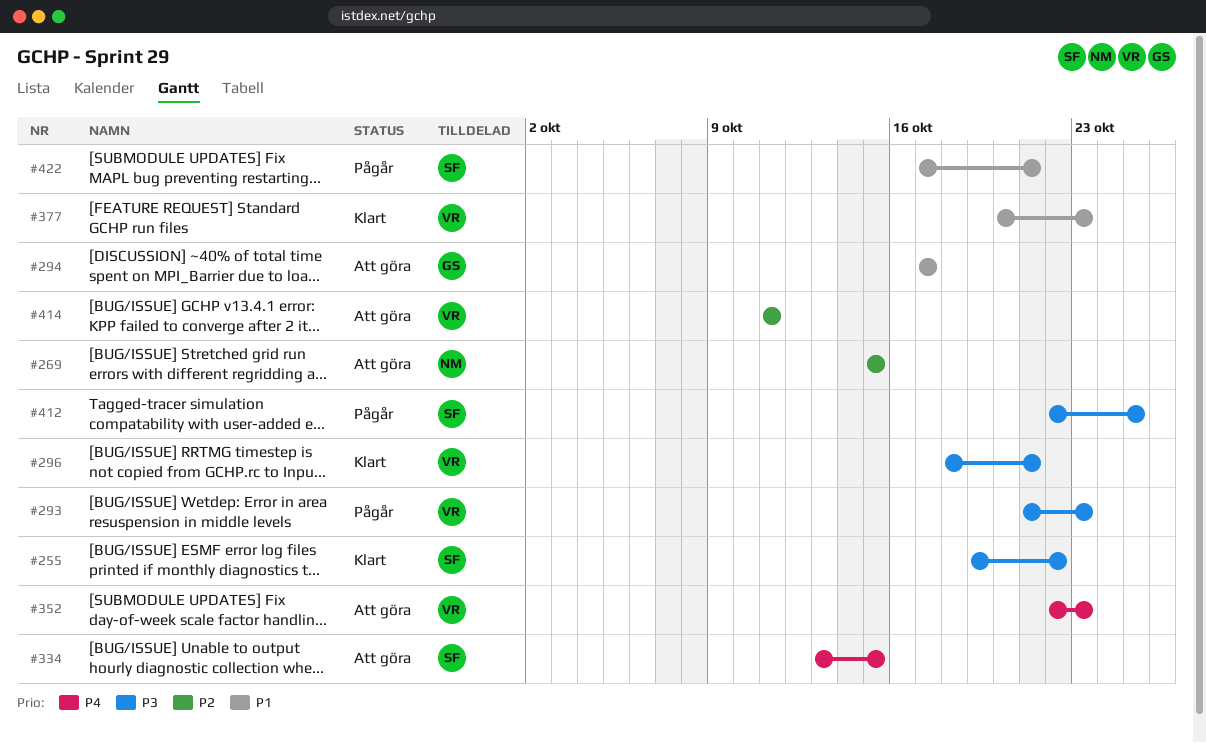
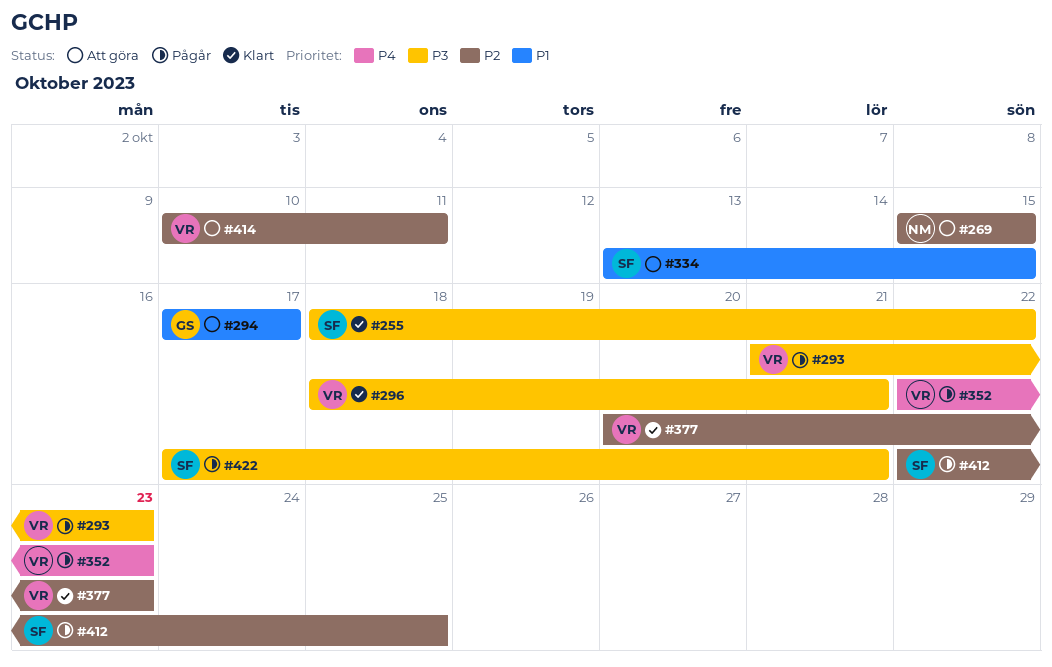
#255, start: Oct 19 -> Oct 18
#334, priority: P4 -> P1
#352, status: Att göra -> Pågår
#377, priority: P1 -> P2
#412, priority: P3 -> P2
#414, start: Oct 11 -> Oct 10
#422, priority: P1 -> P3

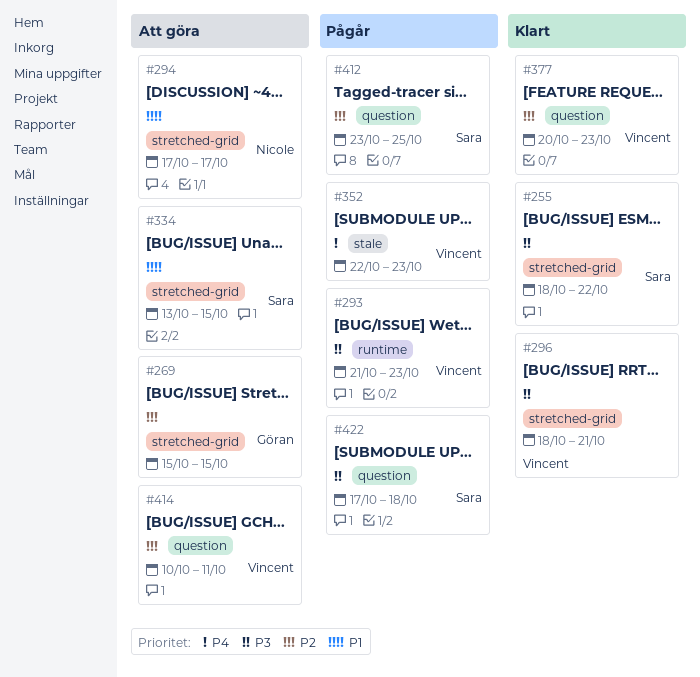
#269, owner: Nicole -> Göran
#294, owner: Göran -> Nicole
#412, start: Oct 22 -> Oct 23
#422, due: Oct 21 -> Oct 18

